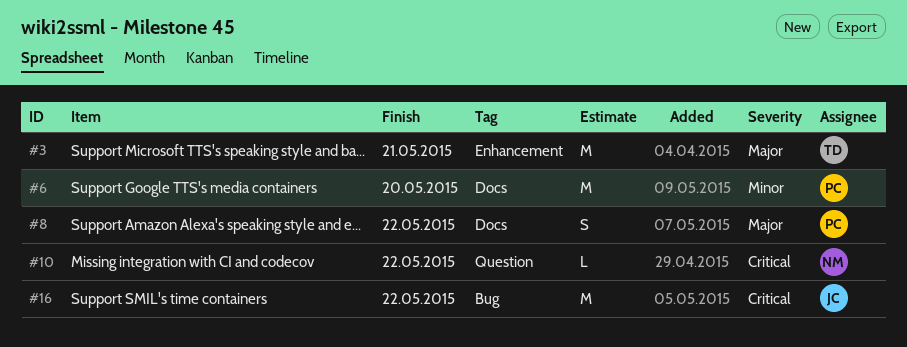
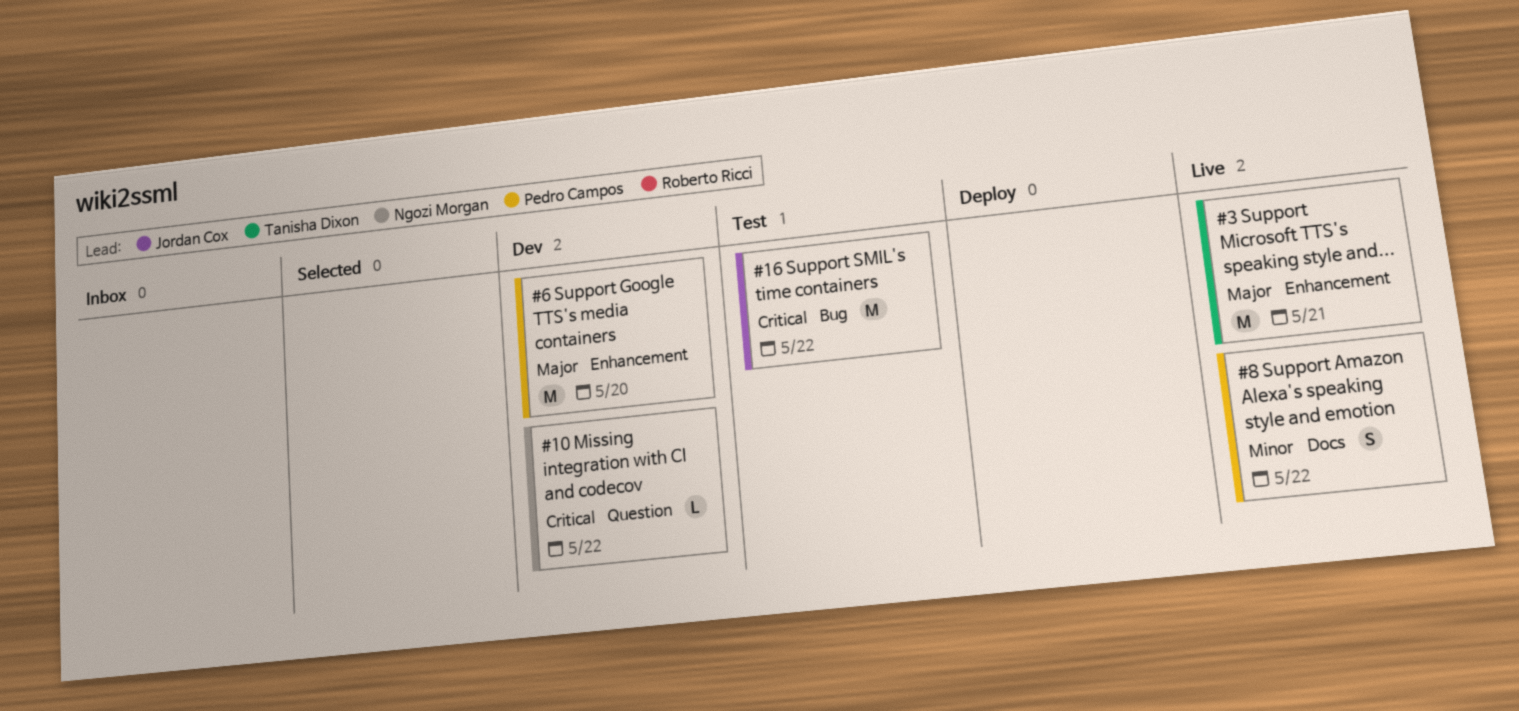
#6, priority: Minor -> Major
#6, label: Docs -> Enhancement
#8, priority: Major -> Minor

